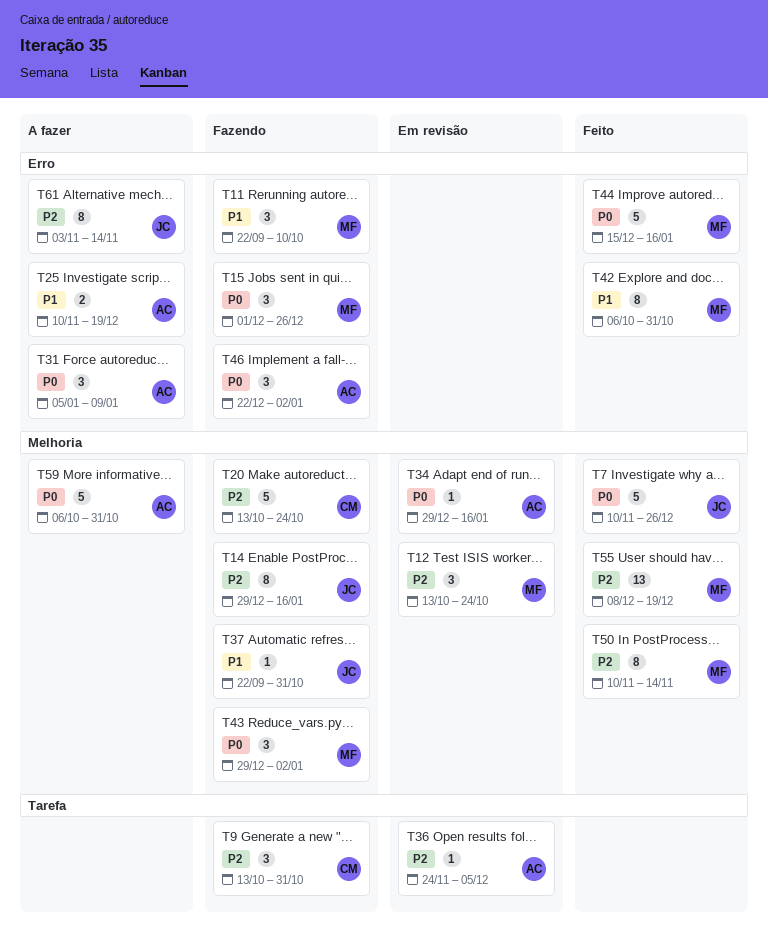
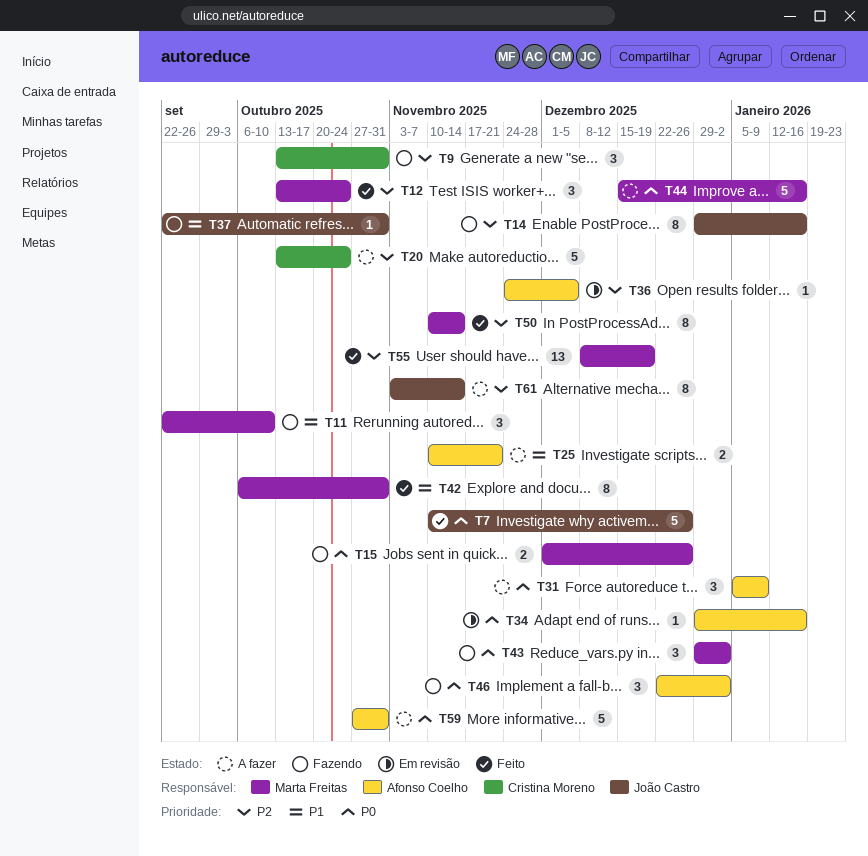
T12, status: Em revisão -> Feito
T15, estimate: 3 -> 2
T20, status: Fazendo -> A fazer
T25, due: Dec 19 -> Nov 21
T44, status: Feito -> A fazer
T59, start: Oct 6 -> Oct 27

